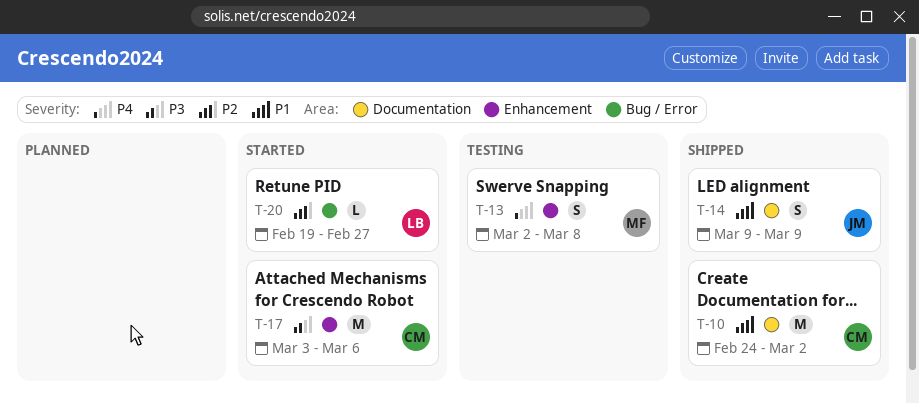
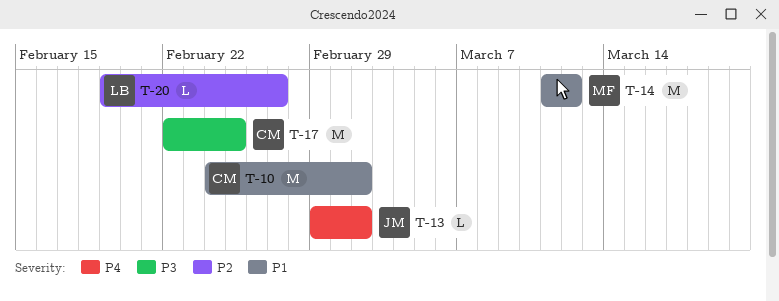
T-13, owner: MF -> JM
T-13, estimate: S -> L
T-13, start: Mar 2 -> Feb 29
T-13, due: Mar 8 -> Mar 2
T-14, owner: JM -> MF
T-14, estimate: S -> M
T-14, start: Mar 9 -> Mar 11
T-14, due: Mar 9 -> Mar 12
T-17, start: Mar 3 -> Feb 22
T-17, due: Mar 6 -> Feb 25

